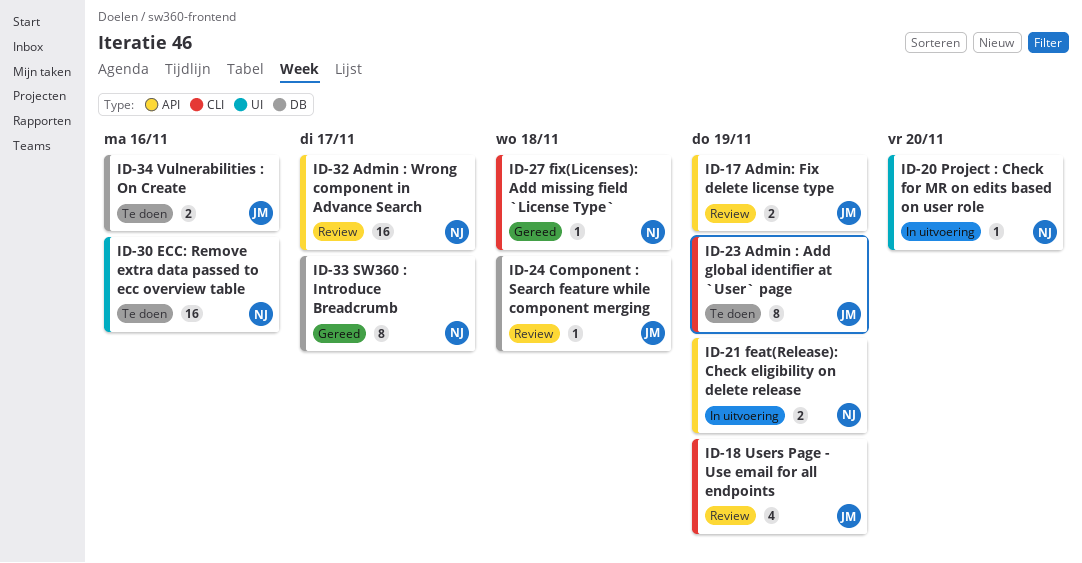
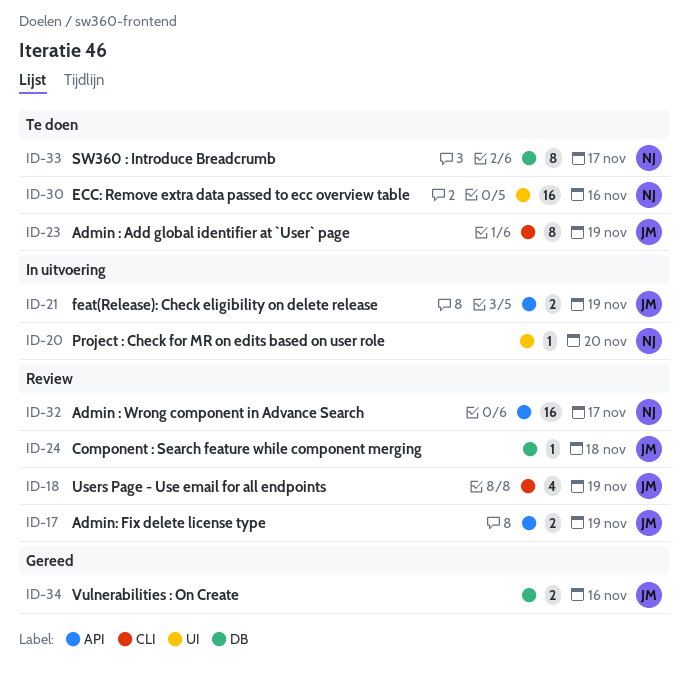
ID-21, owner: NJ -> JM
ID-27: present -> none
ID-33, status: Gereed -> Te doen
ID-34, status: Te doen -> Gereed

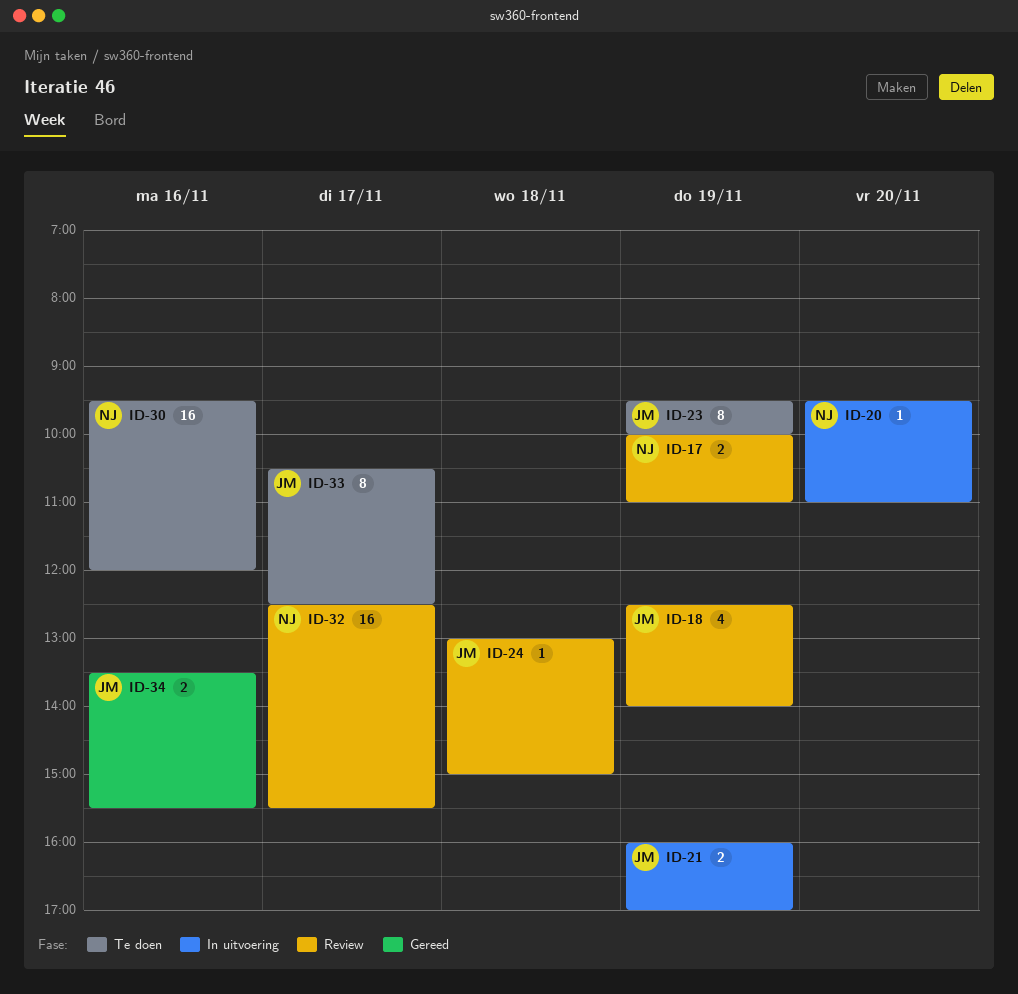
ID-17, owner: JM -> NJ
ID-33, owner: NJ -> JM

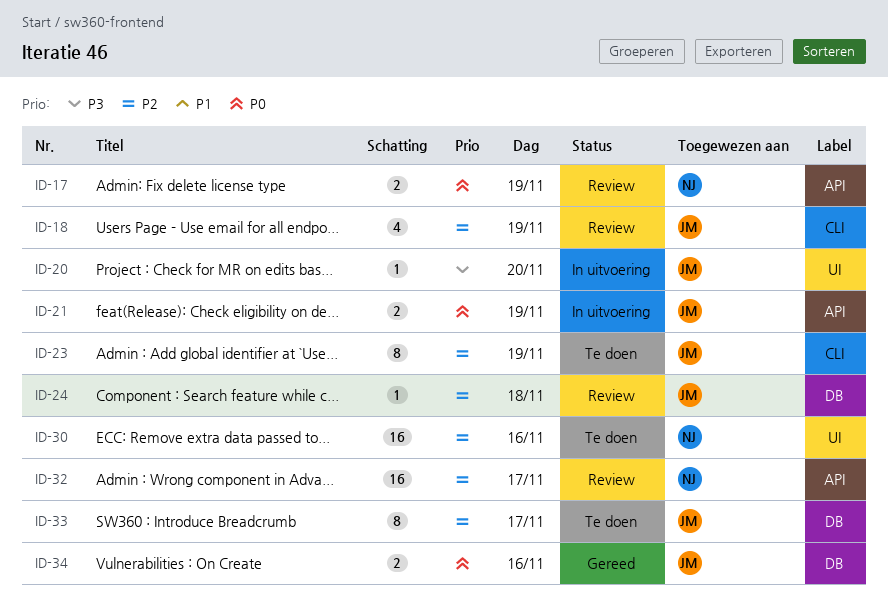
ID-20, owner: NJ -> JM

